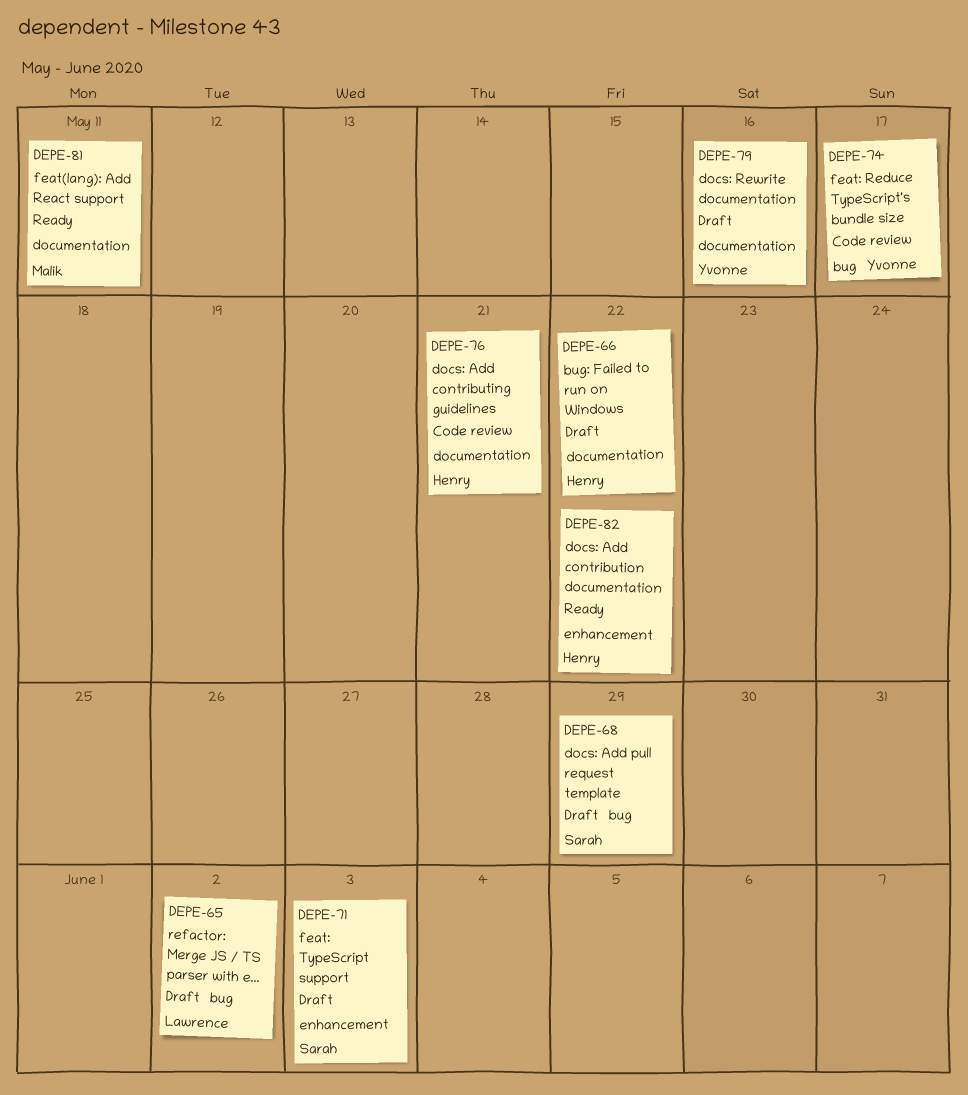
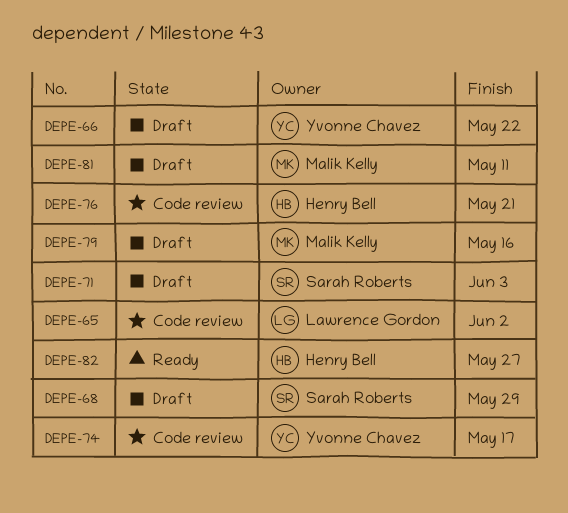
DEPE-65, status: Draft -> Code review
DEPE-66, owner: Henry Bell -> Yvonne Chavez
DEPE-79, owner: Yvonne Chavez -> Malik Kelly
DEPE-81, status: Ready -> Draft
DEPE-82, due: May 22 -> May 27

